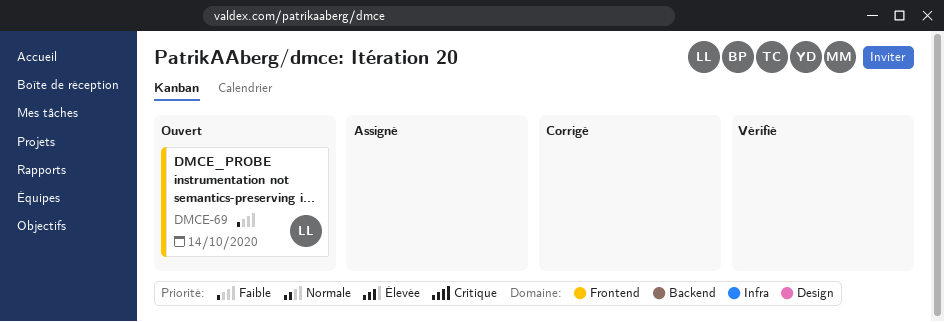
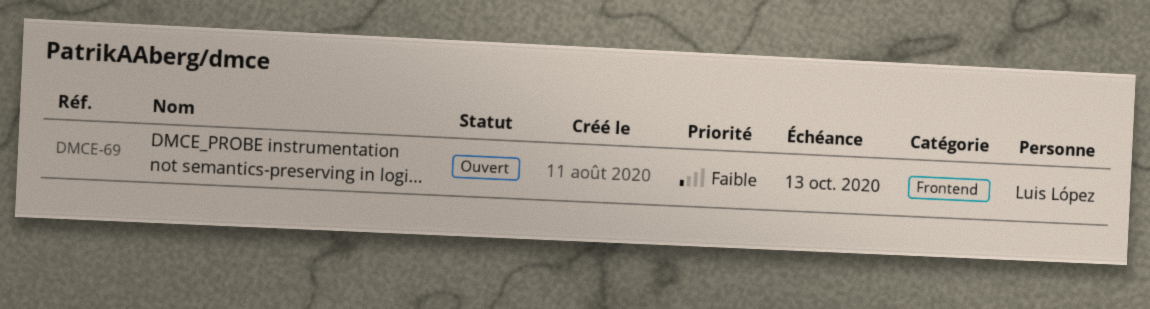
DMCE-69, due: Oct 14 -> Oct 13

